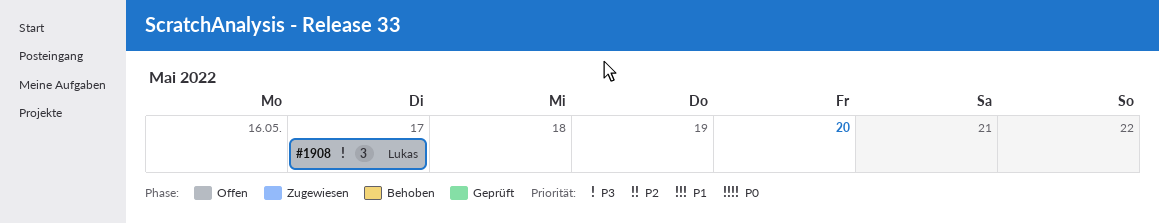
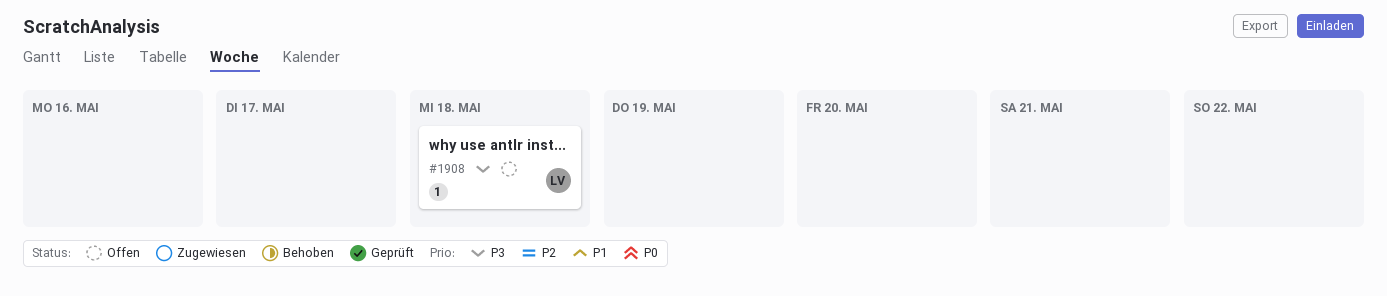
#1908, estimate: 3 -> 1
#1908, due: May 17 -> May 18

